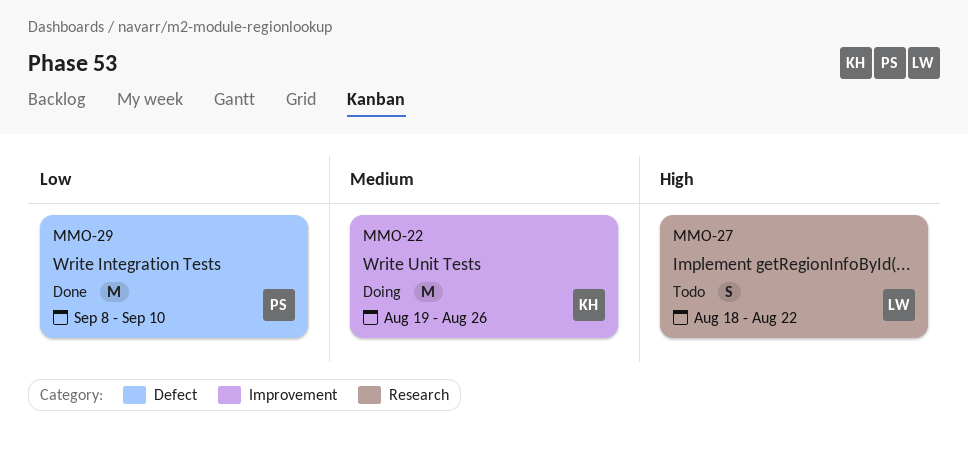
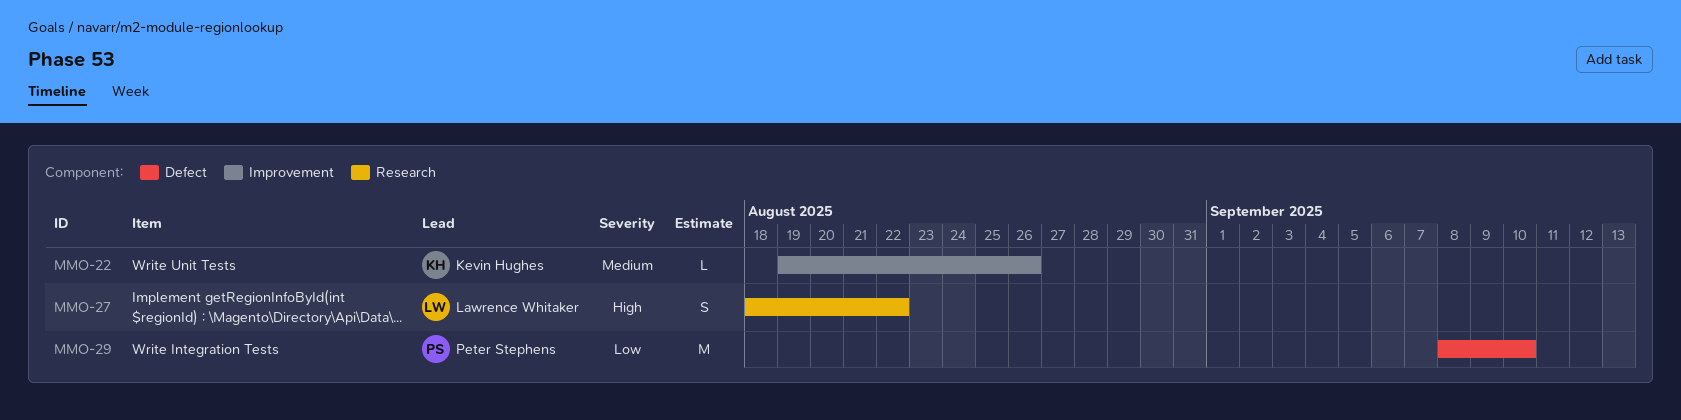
MMO-22, estimate: M -> L

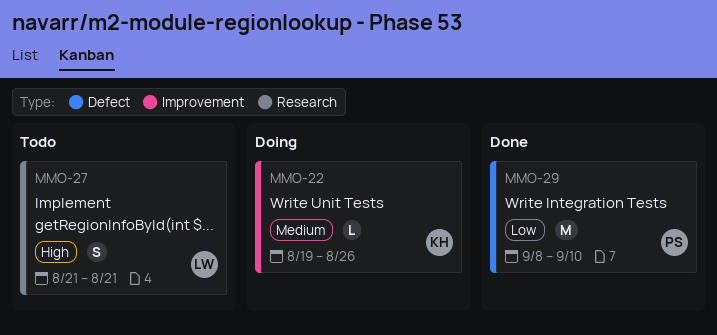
MMO-27, start: Aug 18 -> Aug 21
MMO-27, due: Aug 22 -> Aug 21

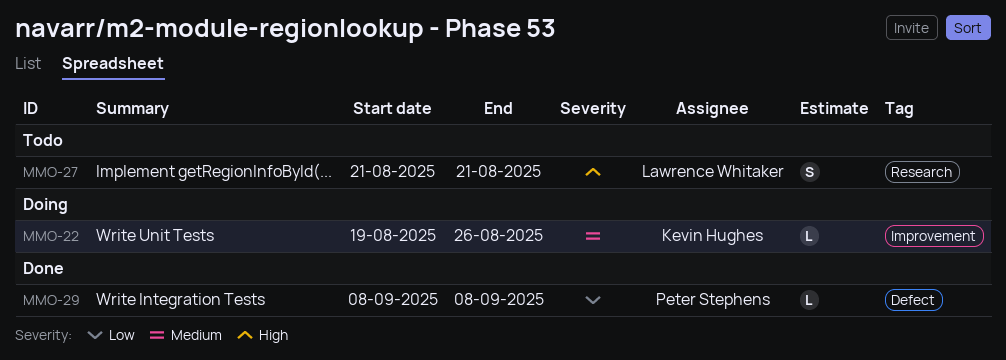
MMO-29, estimate: M -> L
MMO-29, due: Sep 10 -> Sep 8

